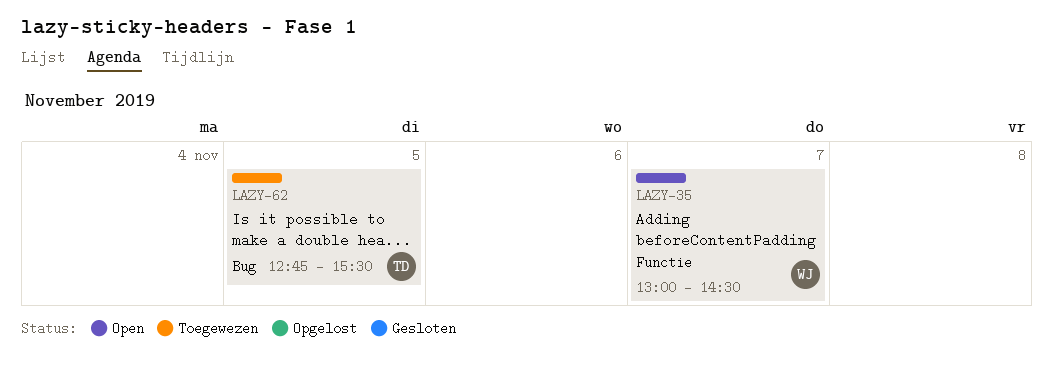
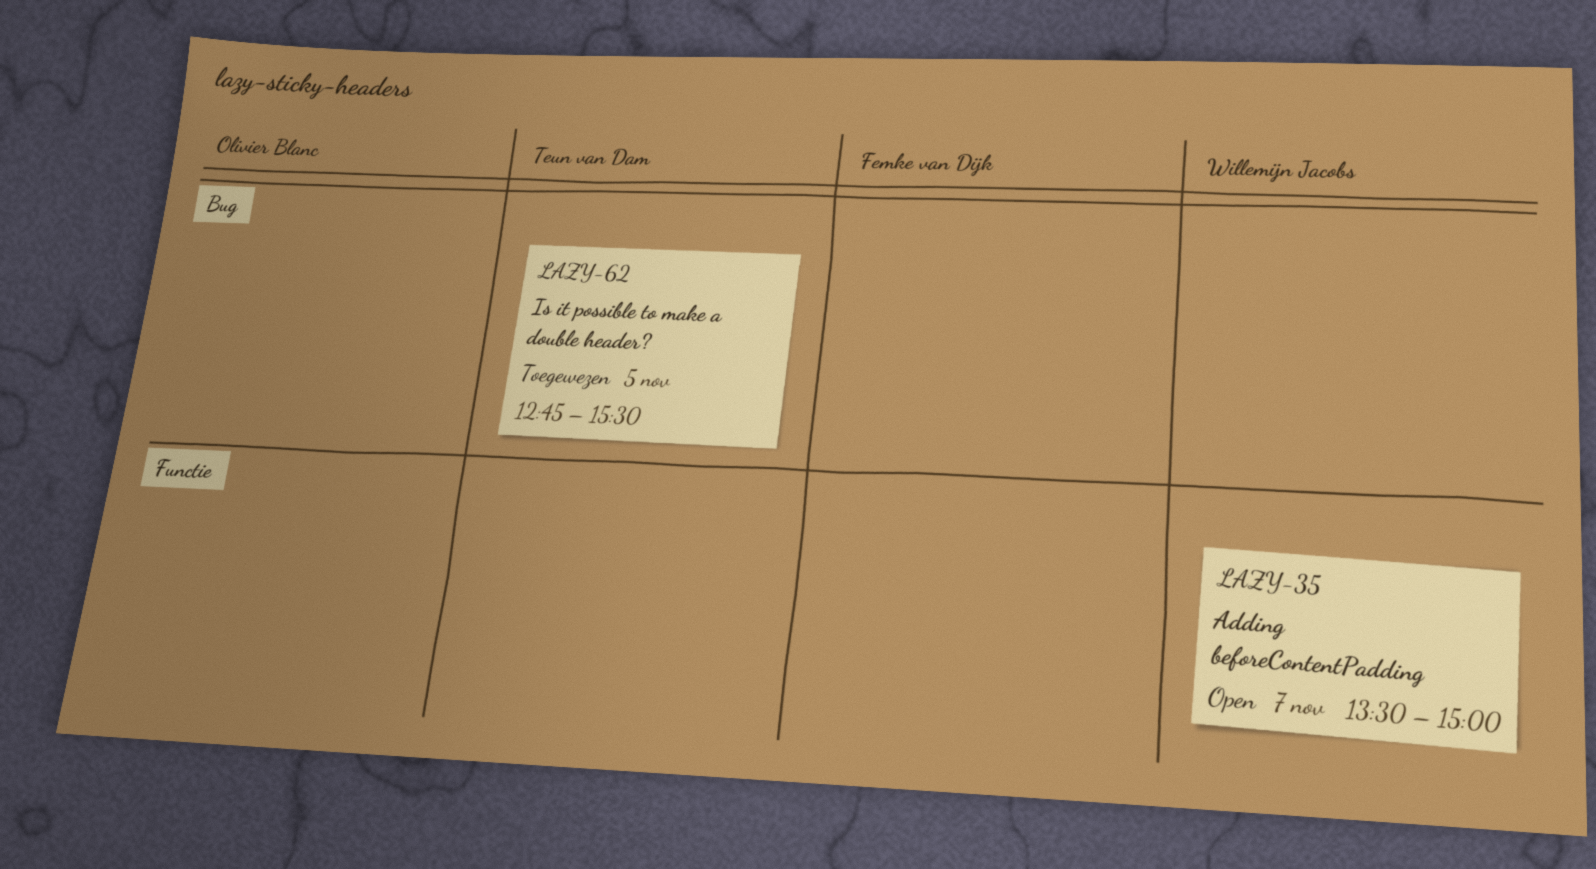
LAZY-35, begins: 13:00 -> 13:30
LAZY-35, ends: 14:30 -> 15:00

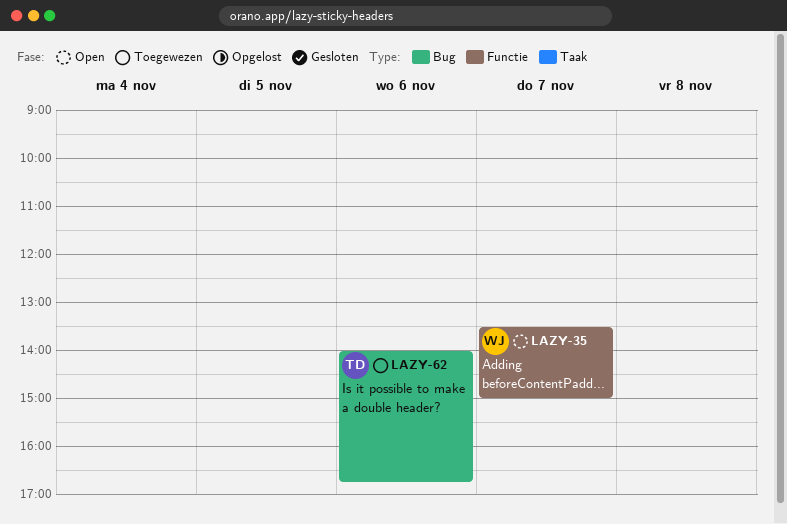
LAZY-62, day: Nov 5 -> Nov 6
LAZY-62, begins: 12:45 -> 14:00
LAZY-62, ends: 15:30 -> 16:45

